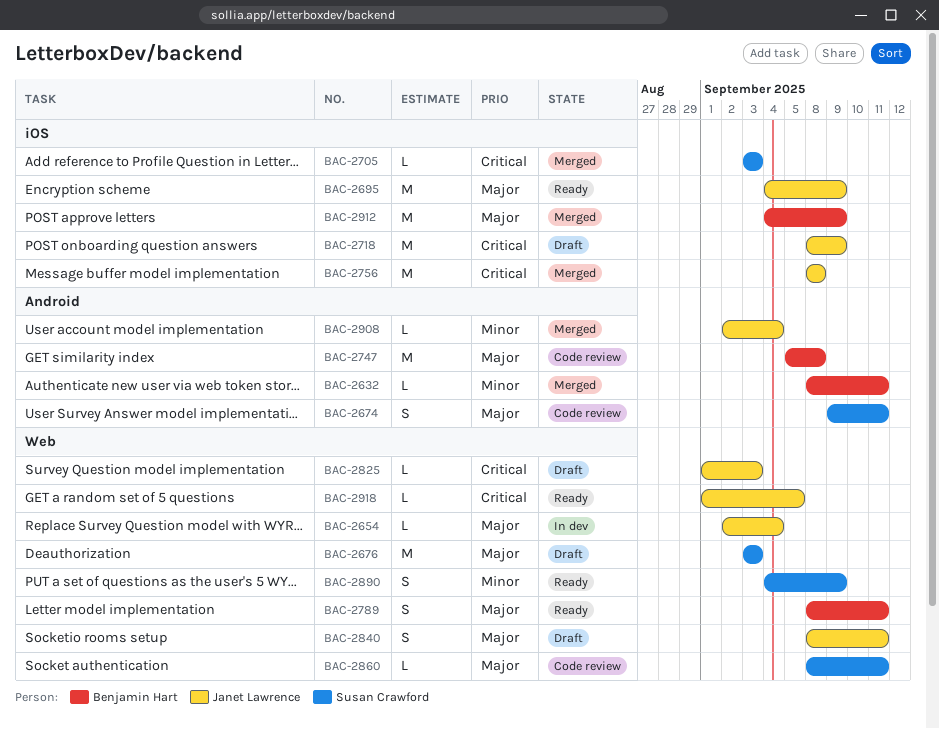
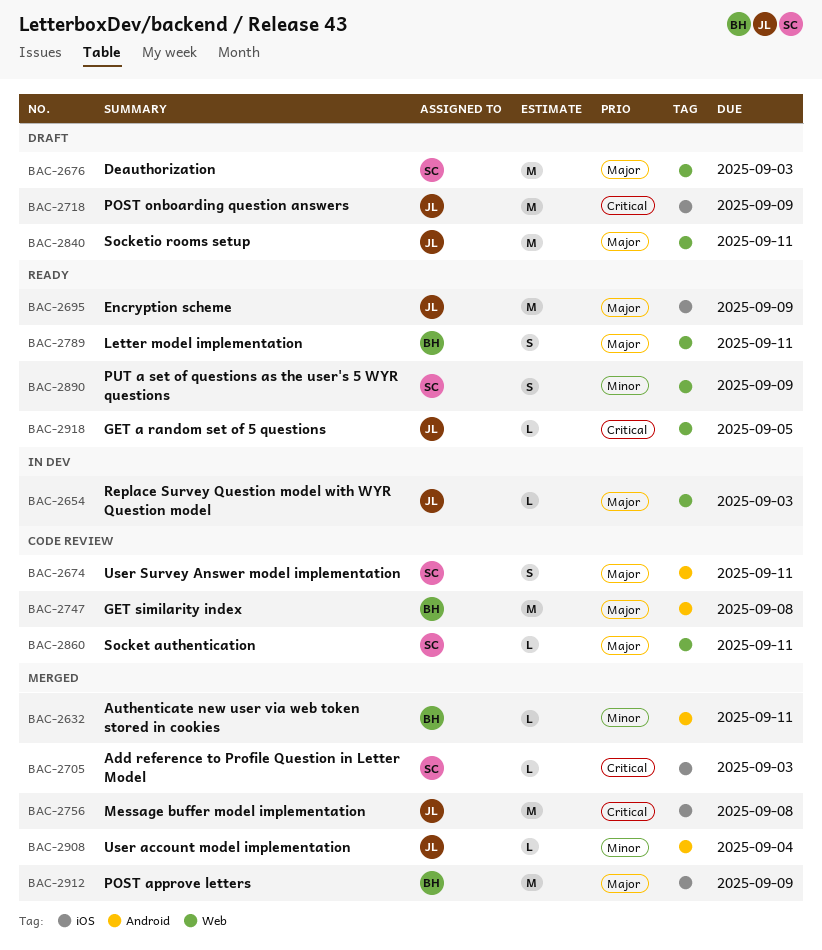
BAC-2654, due: Sep 4 -> Sep 3
BAC-2825: present -> none
BAC-2840, estimate: S -> M

